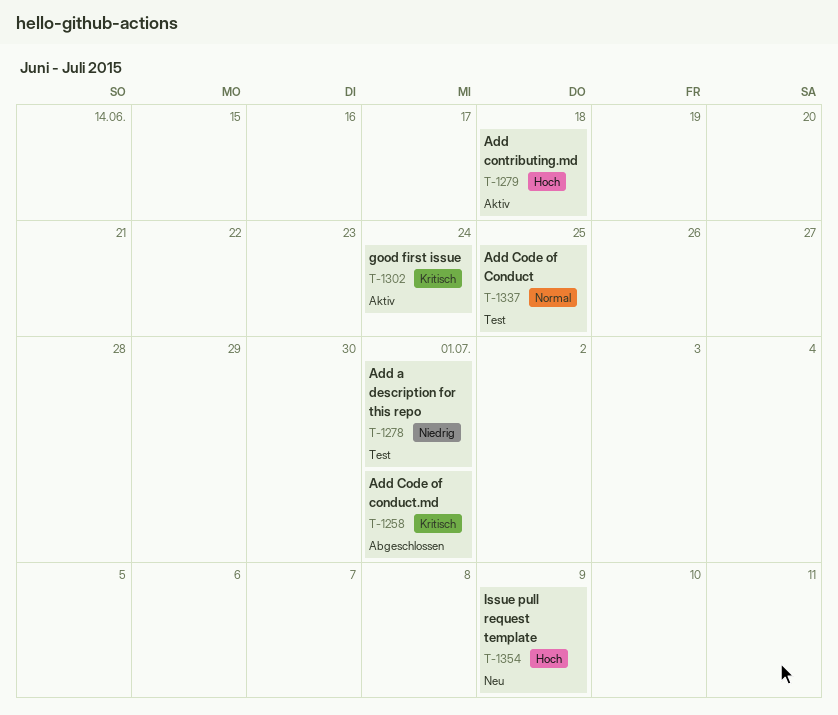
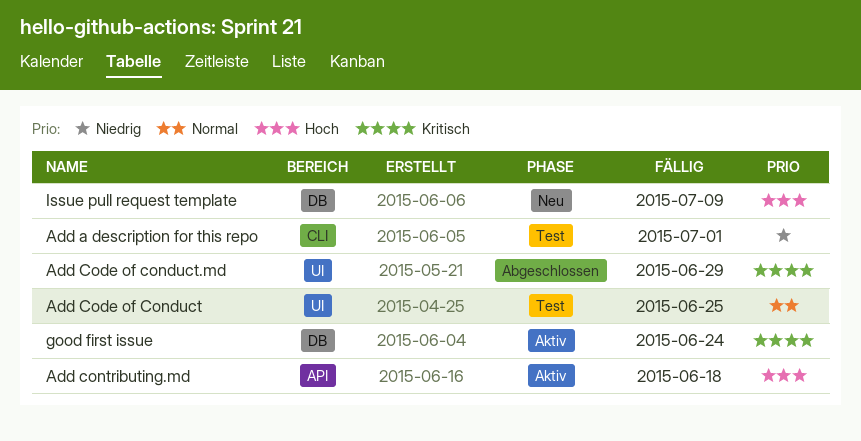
Add Code of conduct.md, due: Jul 1 -> Jun 29

